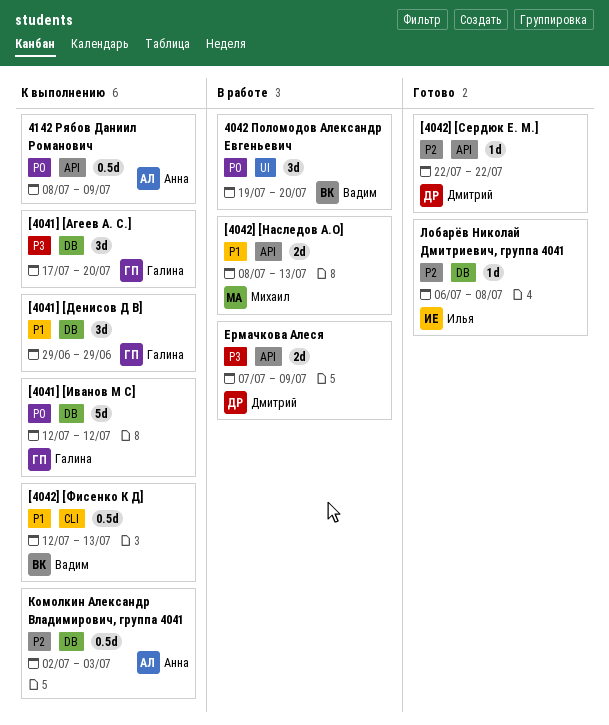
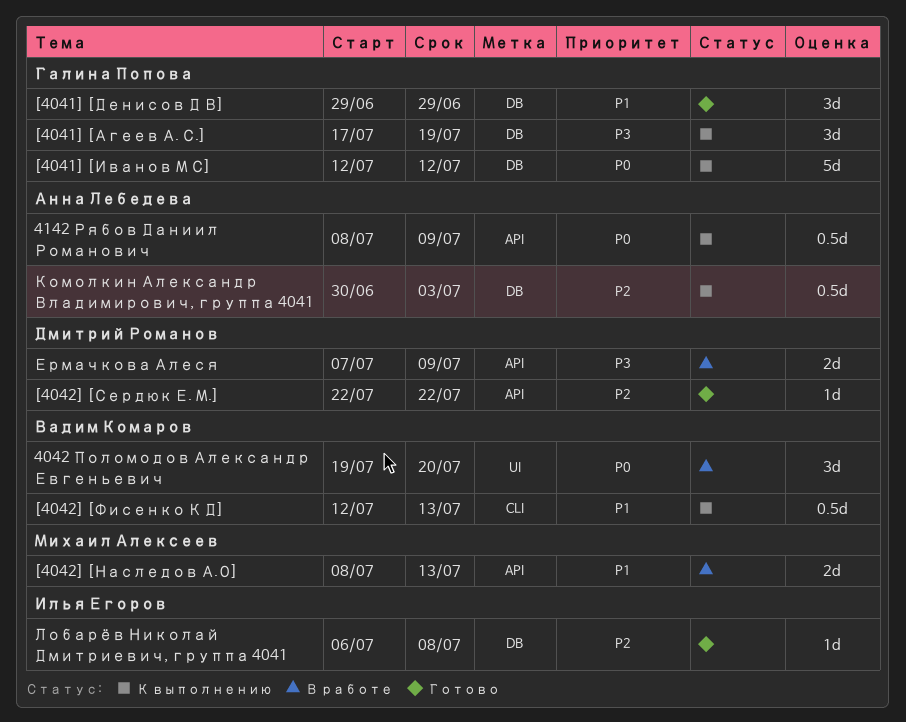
[4041] [Агеев А. С.], due: Jul 20 -> Jul 19
[4041] [Денисов Д В], status: К выполнению -> Готово
Комолкин Александр Владимирович, группа 4041, start: Jul 2 -> Jun 30

